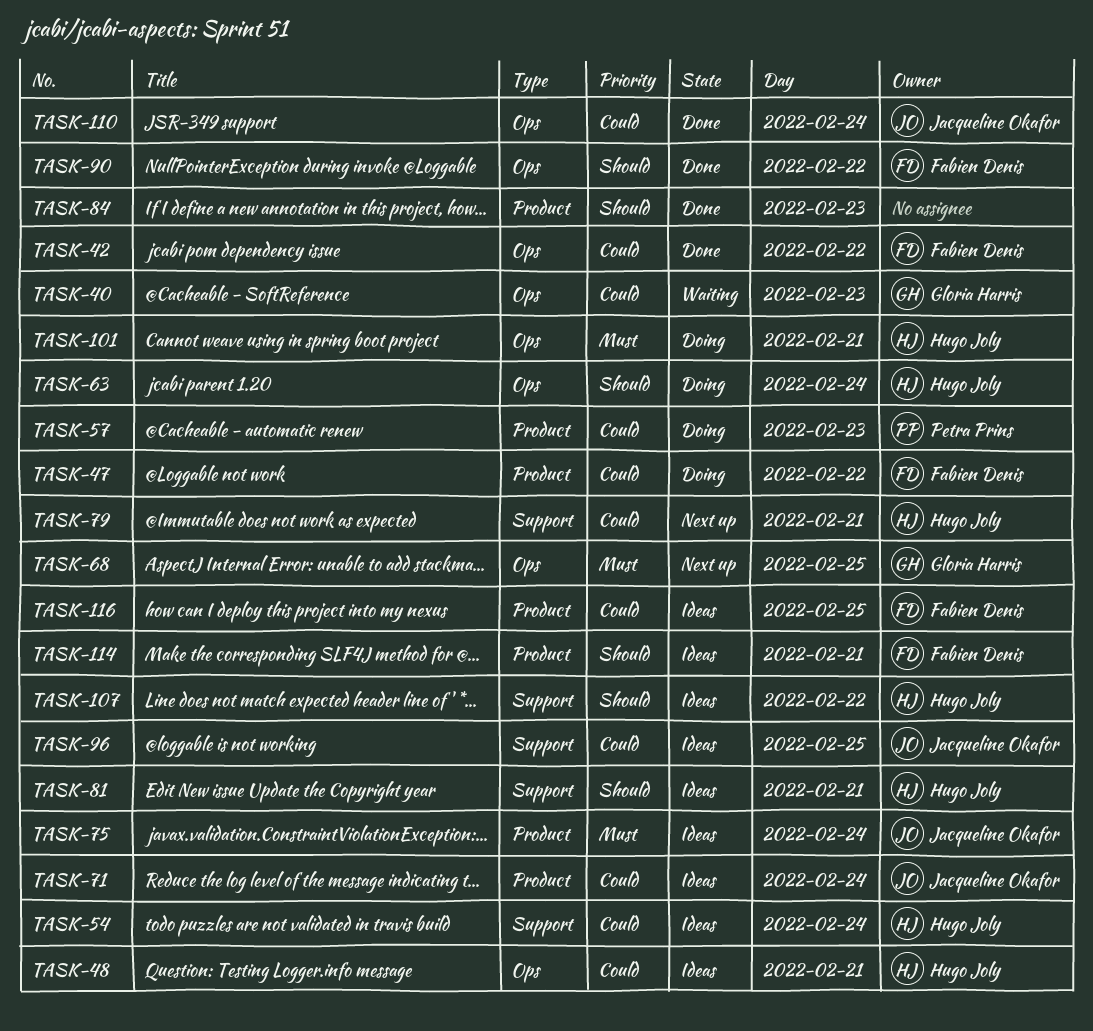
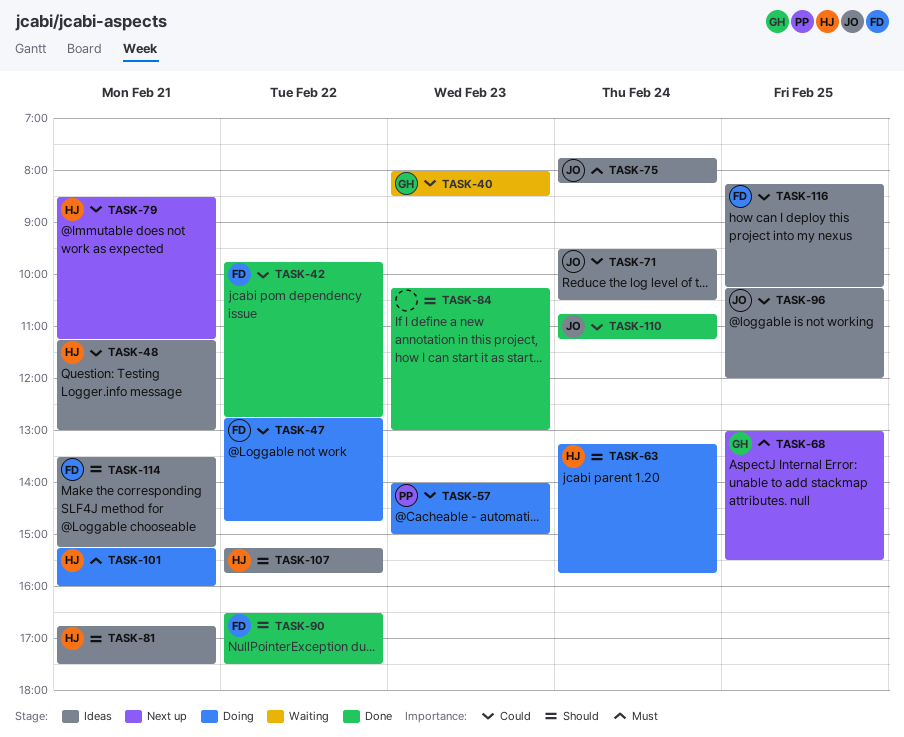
TASK-54: present -> none

